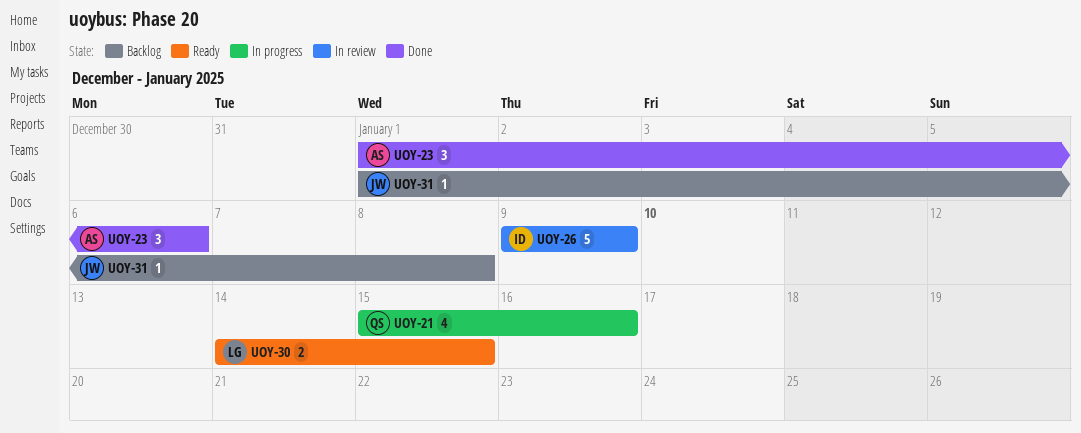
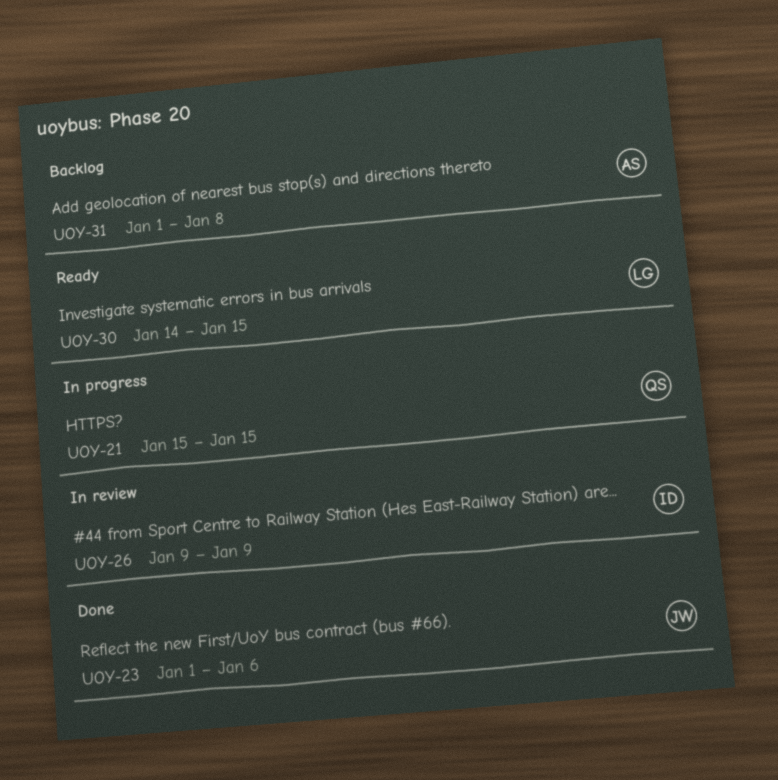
UOY-21, due: Jan 16 -> Jan 15
UOY-23, owner: AS -> JW
UOY-31, owner: JW -> AS

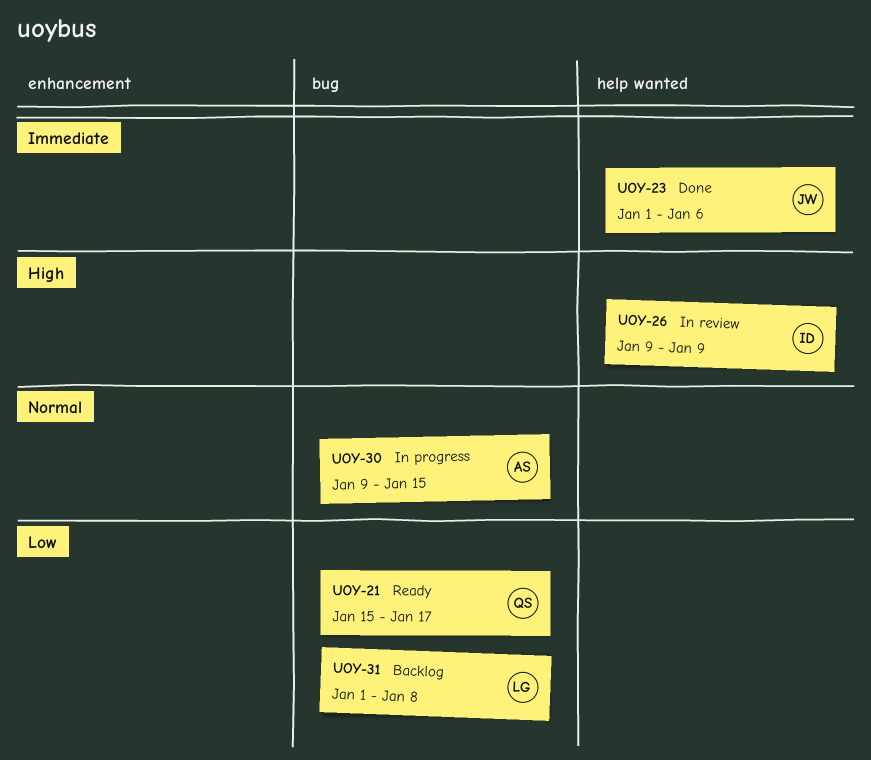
UOY-21, status: In progress -> Ready
UOY-21, due: Jan 15 -> Jan 17
UOY-30, status: Ready -> In progress
UOY-30, owner: LG -> AS
UOY-30, start: Jan 14 -> Jan 9
UOY-31, owner: AS -> LG

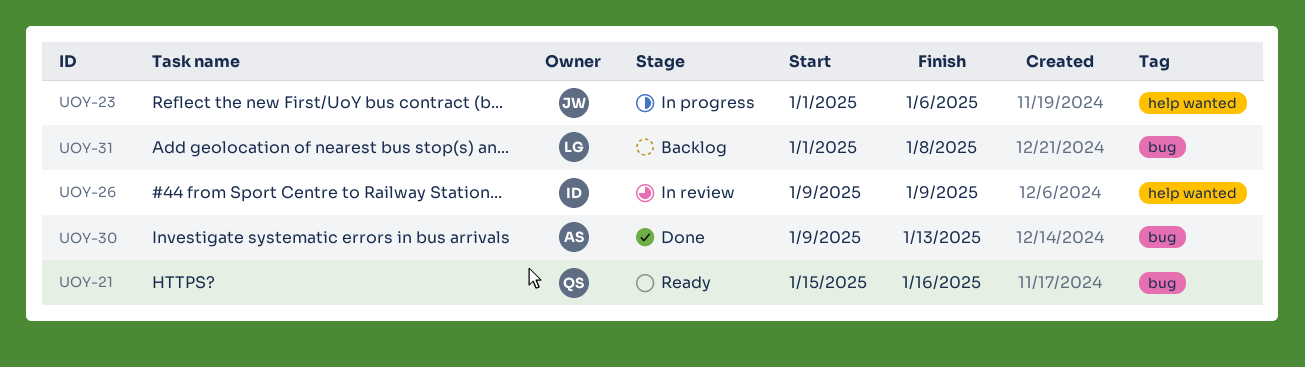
UOY-21, due: Jan 17 -> Jan 16
UOY-23, status: Done -> In progress
UOY-30, status: In progress -> Done
UOY-30, due: Jan 15 -> Jan 13

